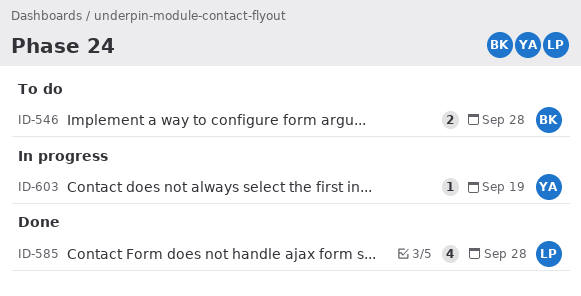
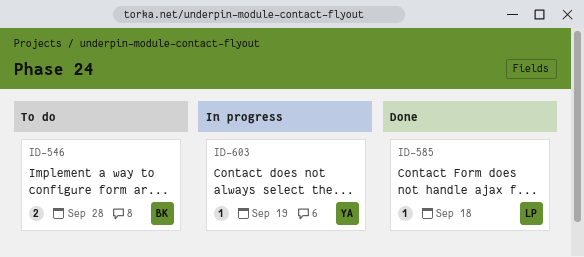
ID-585, estimate: 4 -> 1
ID-585, due: Sep 28 -> Sep 18

